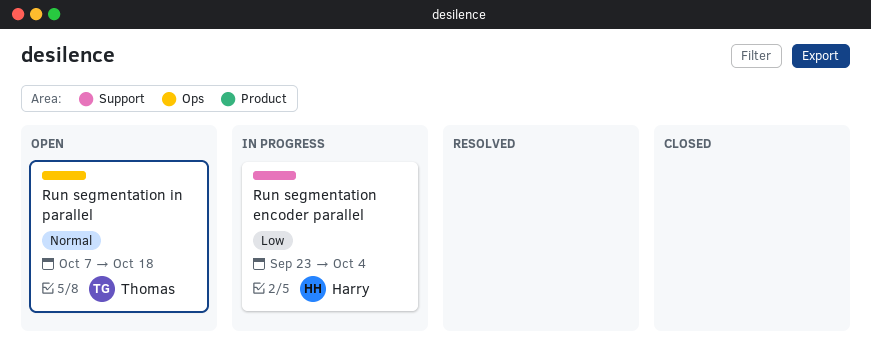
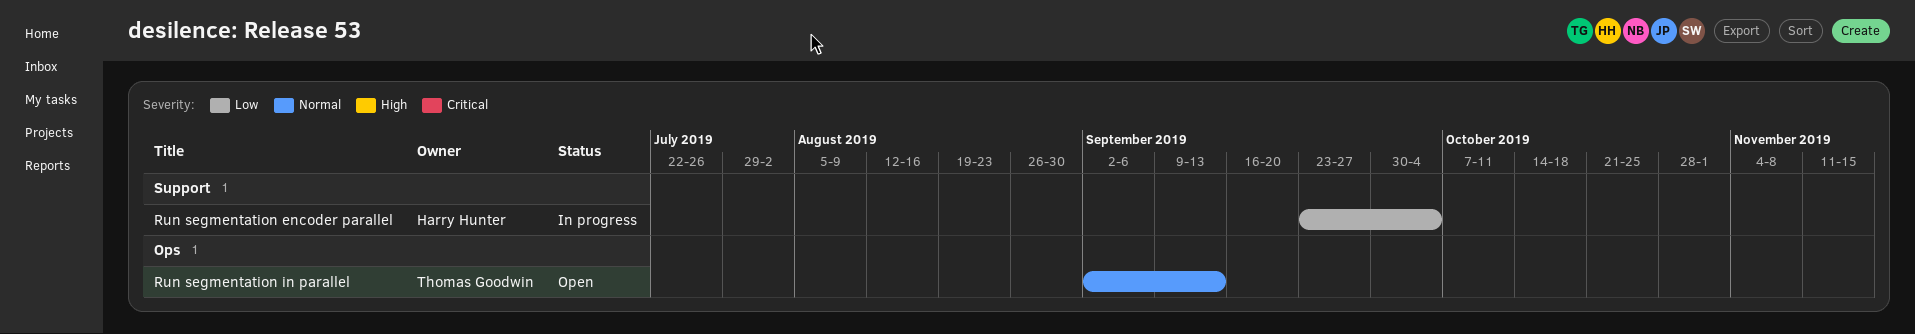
Run segmentation in parallel, start: Oct 7 -> Sep 2
Run segmentation in parallel, due: Oct 18 -> Sep 13

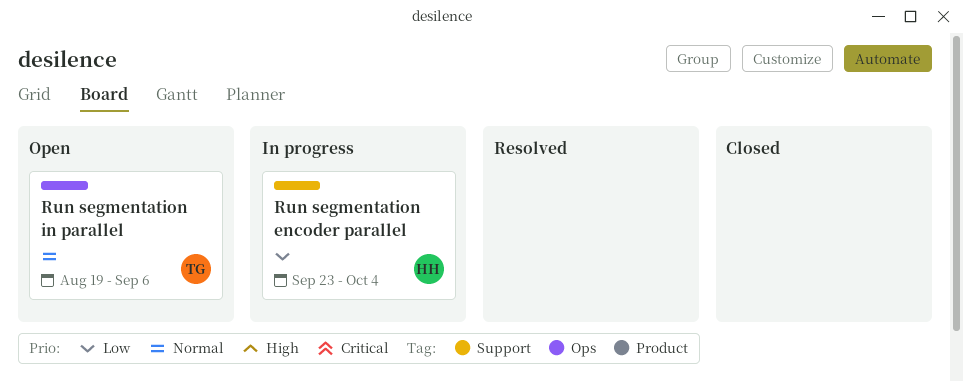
Run segmentation in parallel, start: Sep 2 -> Aug 19
Run segmentation in parallel, due: Sep 13 -> Sep 6

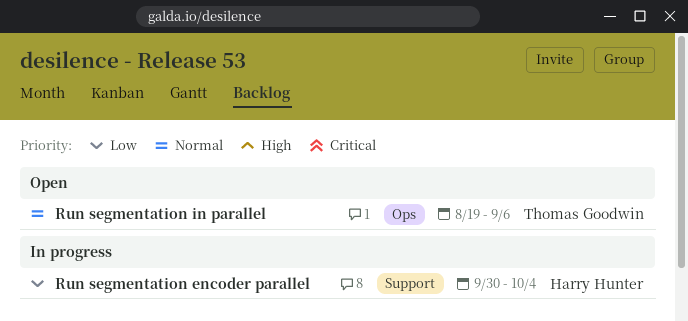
Run segmentation encoder parallel, start: Sep 23 -> Sep 30

